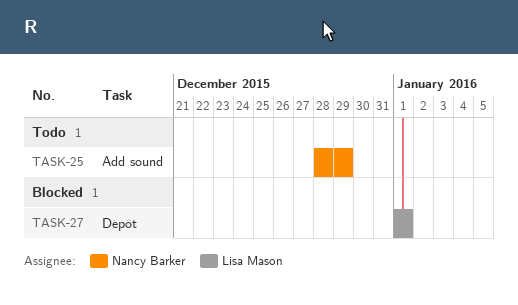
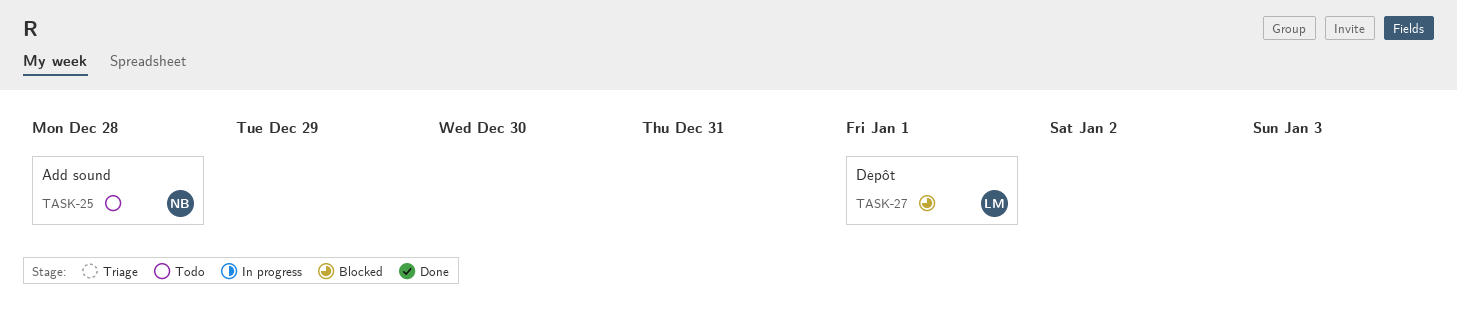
TASK-25, due: Dec 29 -> Dec 28

